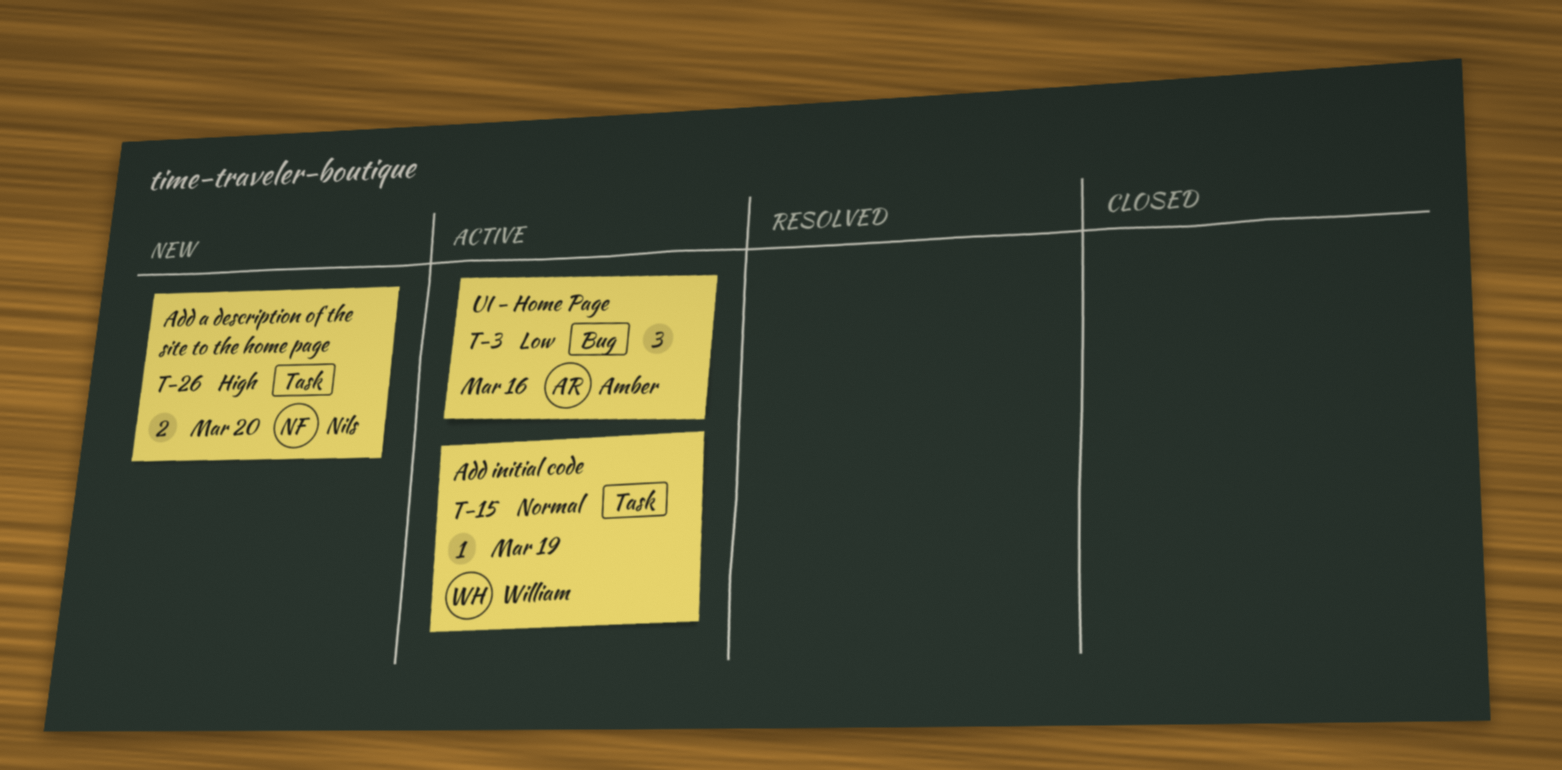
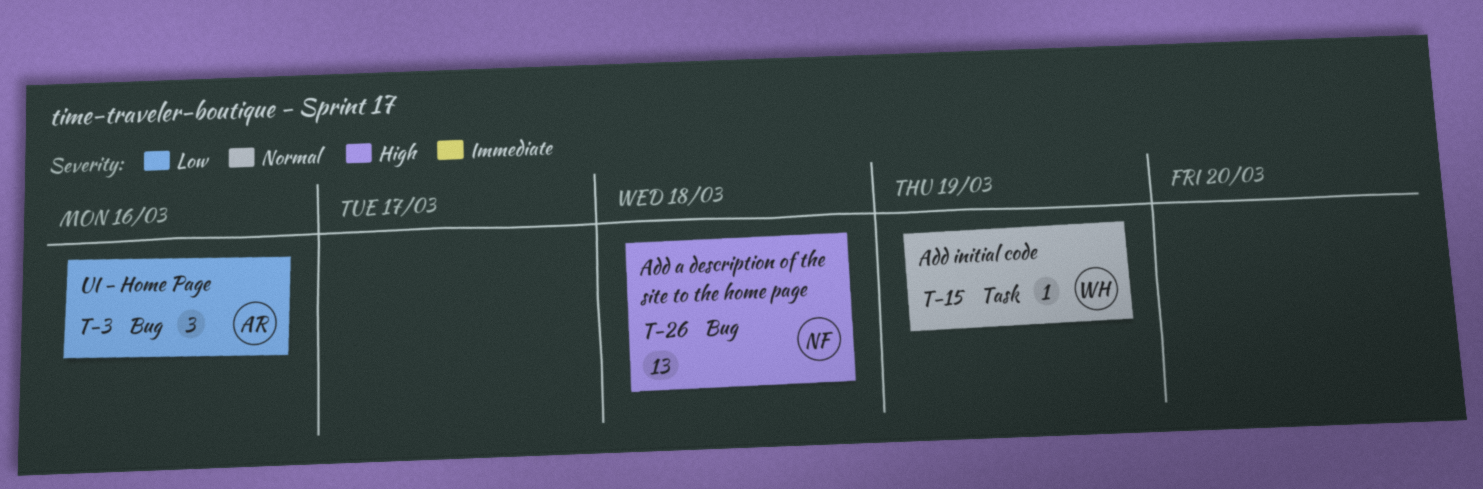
T-26, label: Task -> Bug
T-26, estimate: 2 -> 13
T-26, due: Mar 20 -> Mar 18

